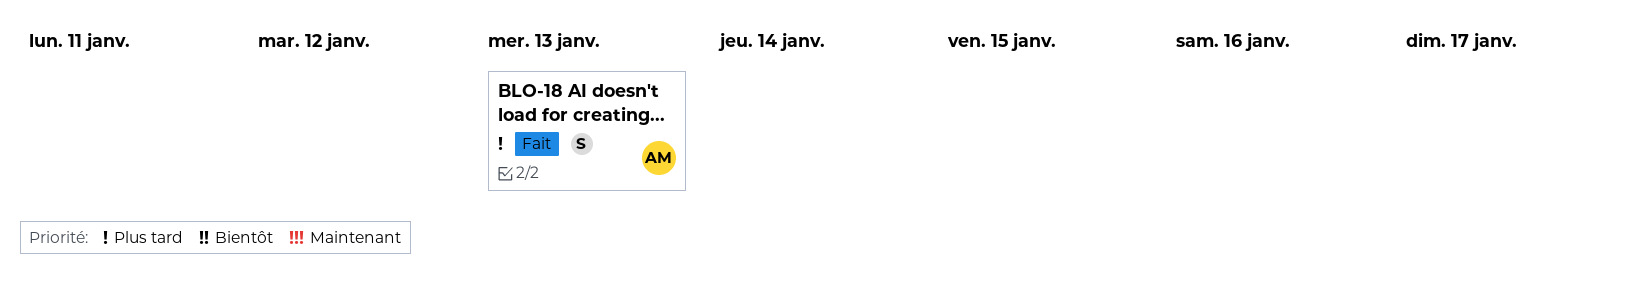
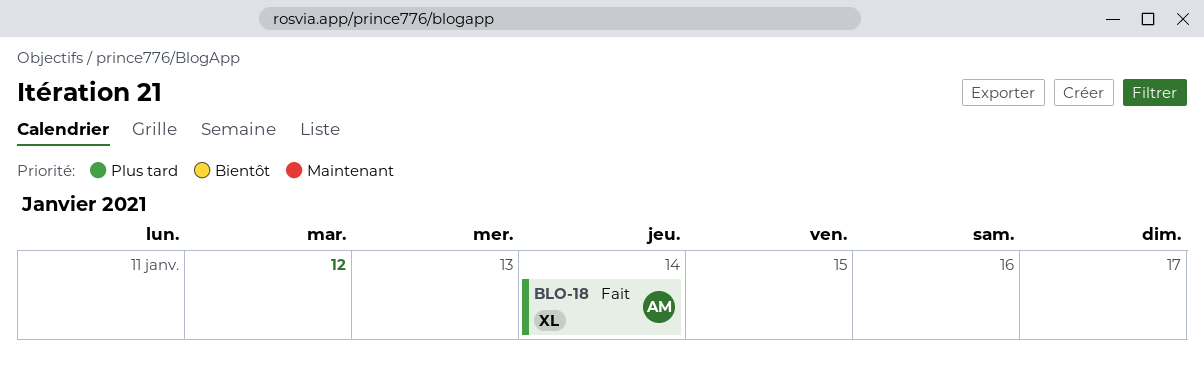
BLO-18, estimate: S -> XL
BLO-18, due: Jan 13 -> Jan 14

